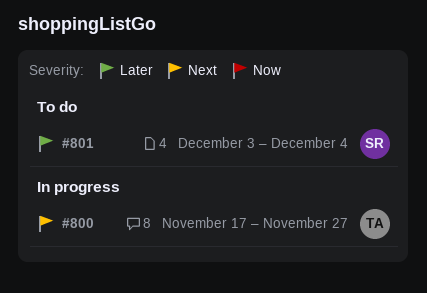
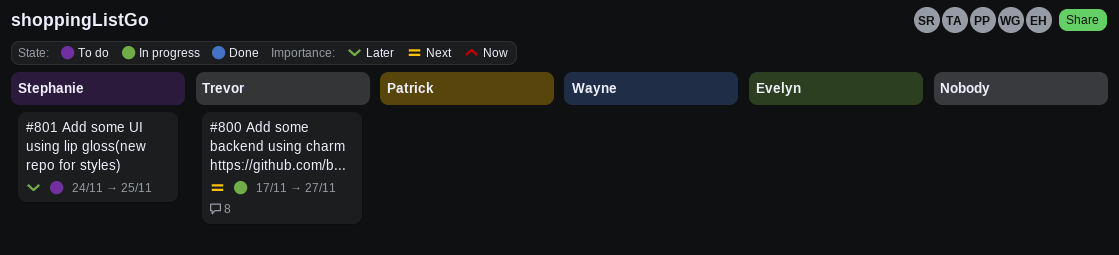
#801, start: Dec 3 -> Nov 24
#801, due: Dec 4 -> Nov 25

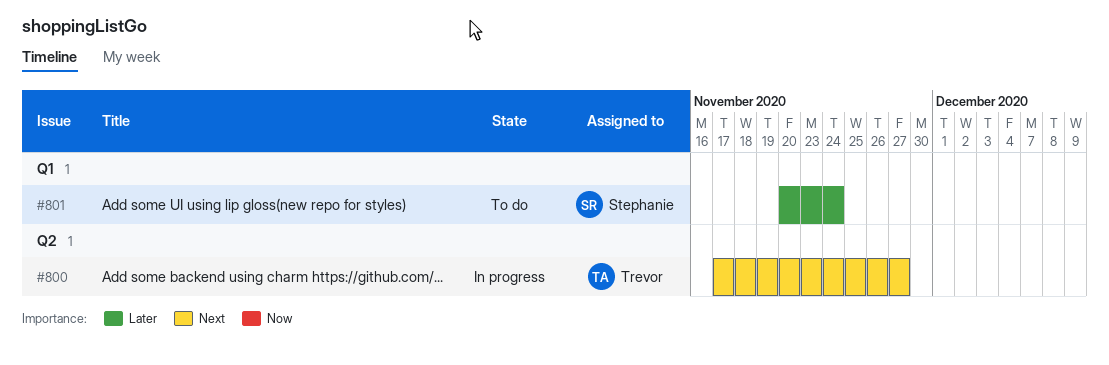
#801, start: Nov 24 -> Nov 20
#801, due: Nov 25 -> Nov 24

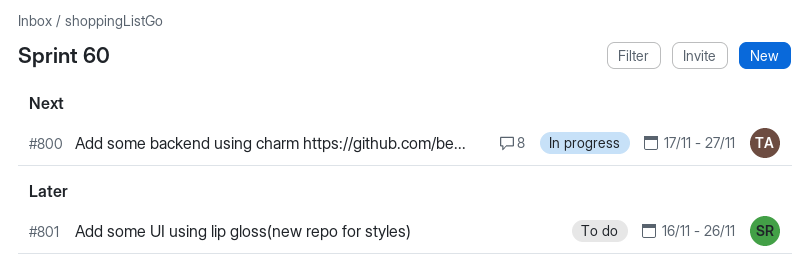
#801, start: Nov 20 -> Nov 16
#801, due: Nov 24 -> Nov 26

